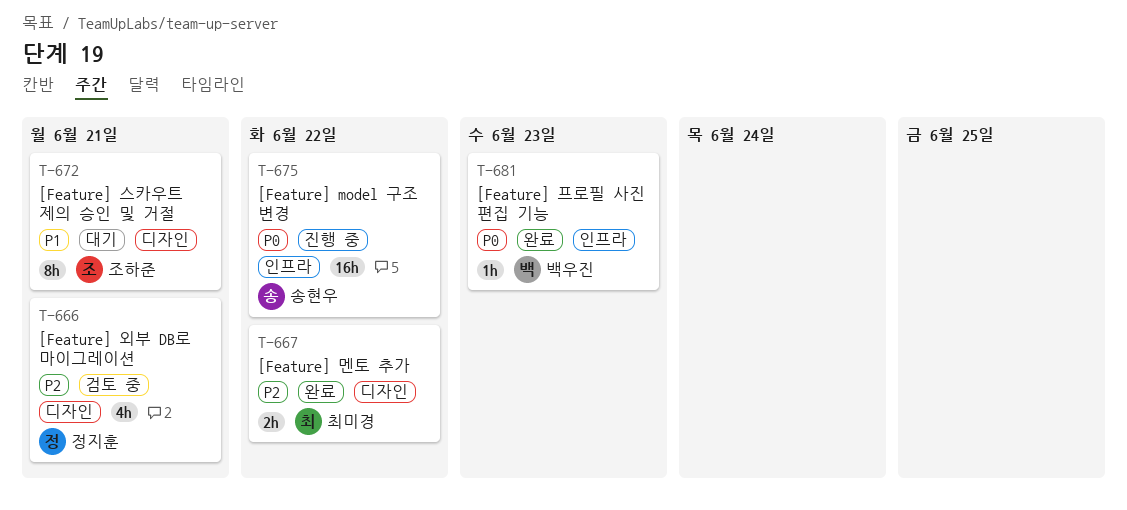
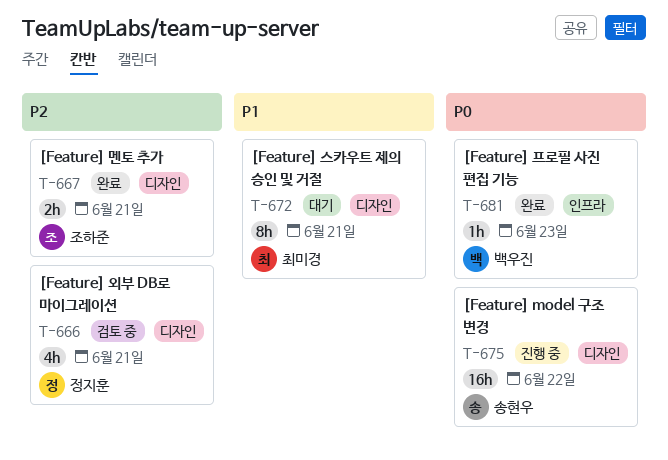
T-667, owner: 최미경 -> 조하준
T-667, due: Jun 22 -> Jun 21
T-672, owner: 조하준 -> 최미경
T-675, label: 인프라 -> 디자인

